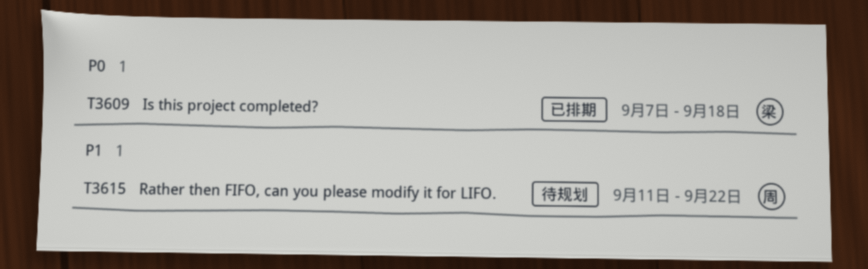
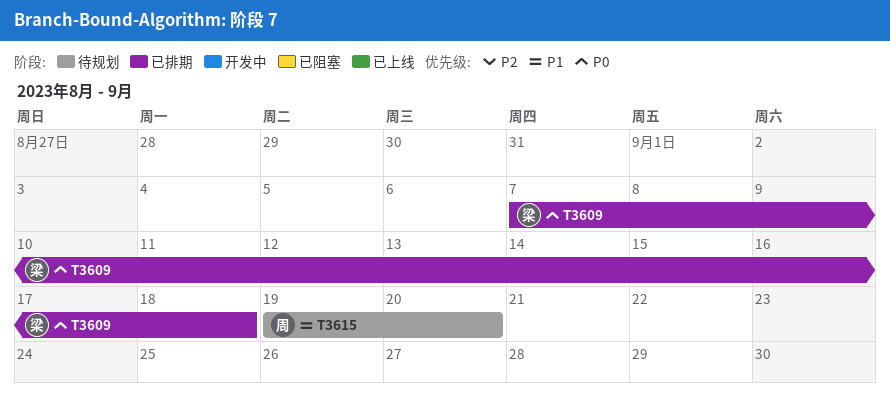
T3615, start: Sep 11 -> Sep 19
T3615, due: Sep 22 -> Sep 20

